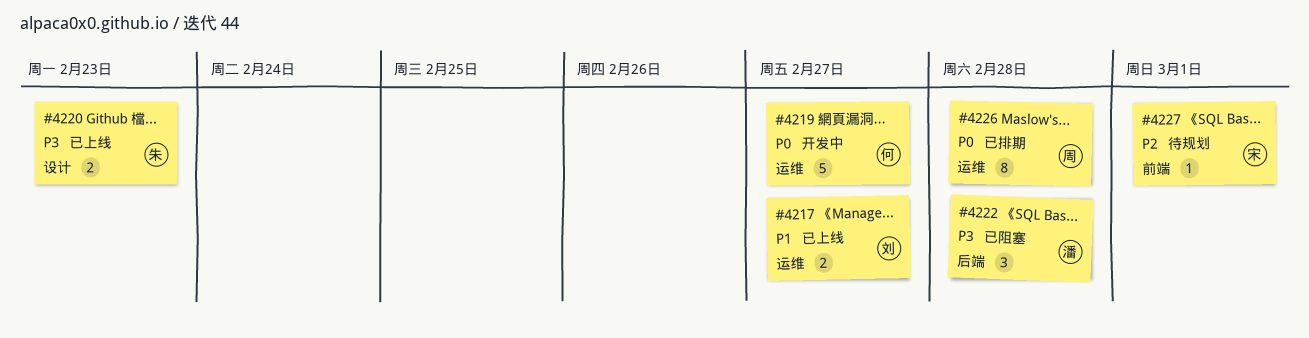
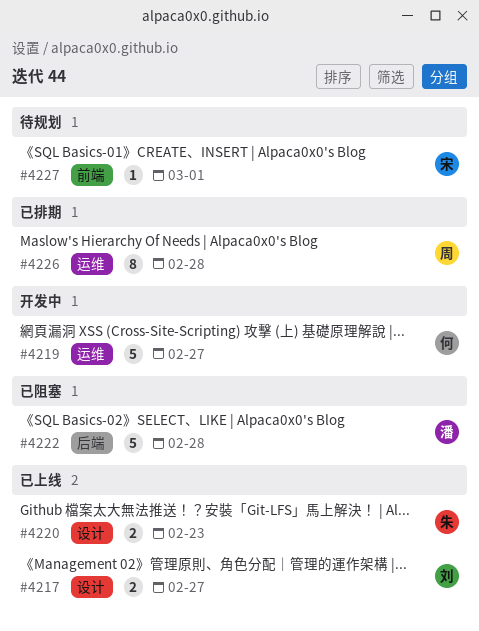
#4217, label: 运维 -> 设计
#4222, estimate: 3 -> 5

